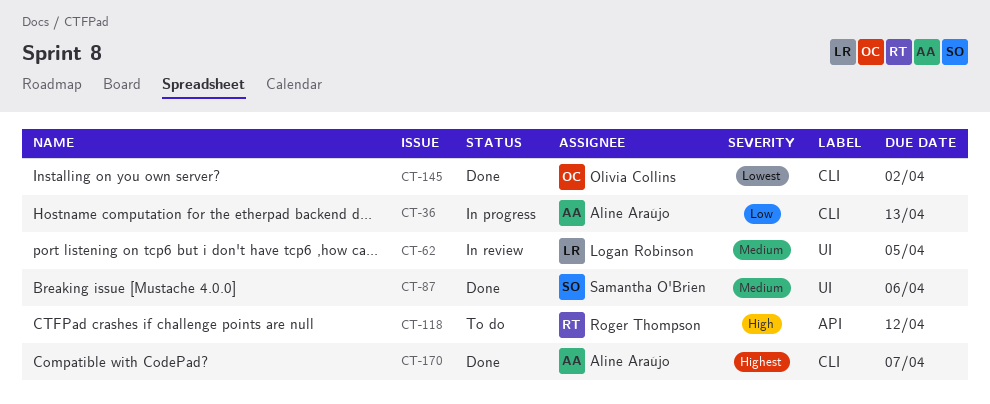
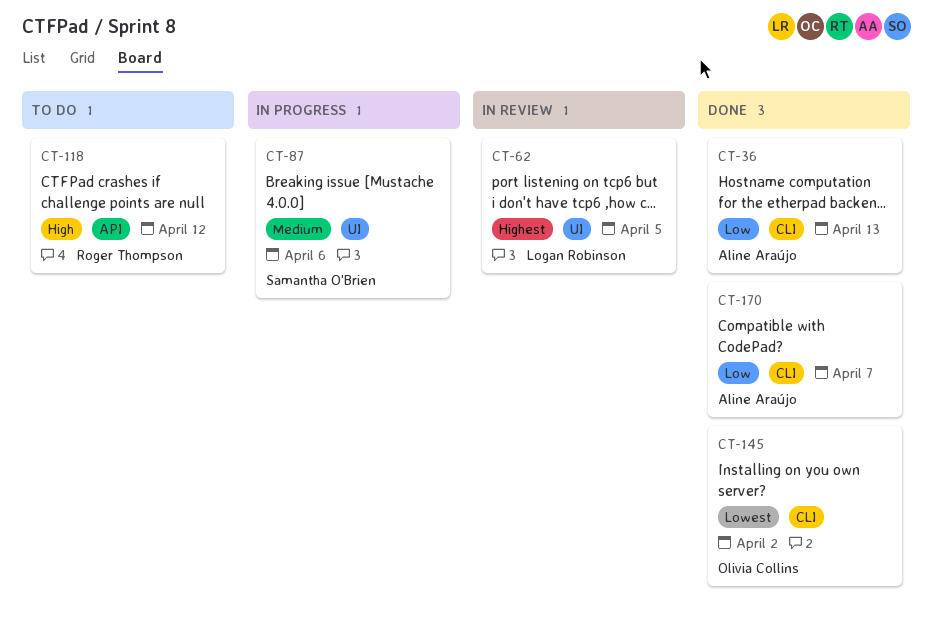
CT-36, status: In progress -> Done
CT-62, priority: Medium -> Highest
CT-87, status: Done -> In progress
CT-170, priority: Highest -> Low

